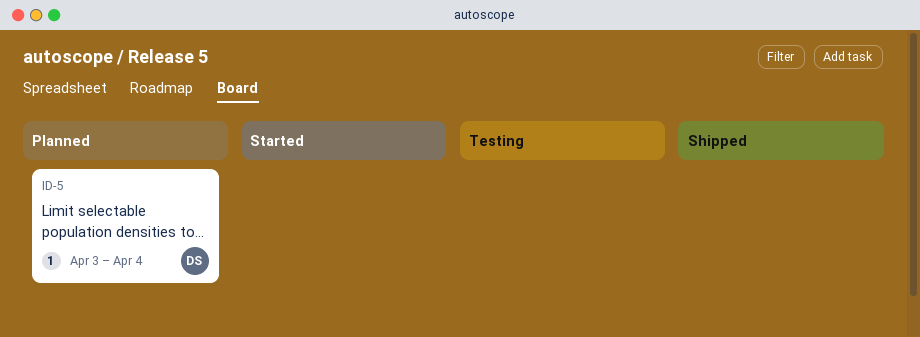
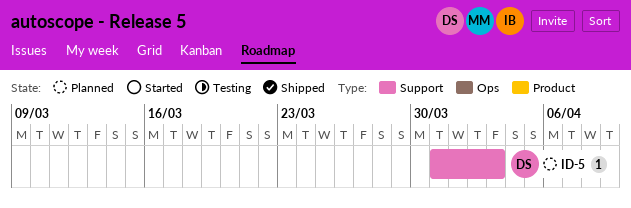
ID-5, start: Apr 3 -> Mar 31
ID-5, due: Apr 4 -> Apr 3

